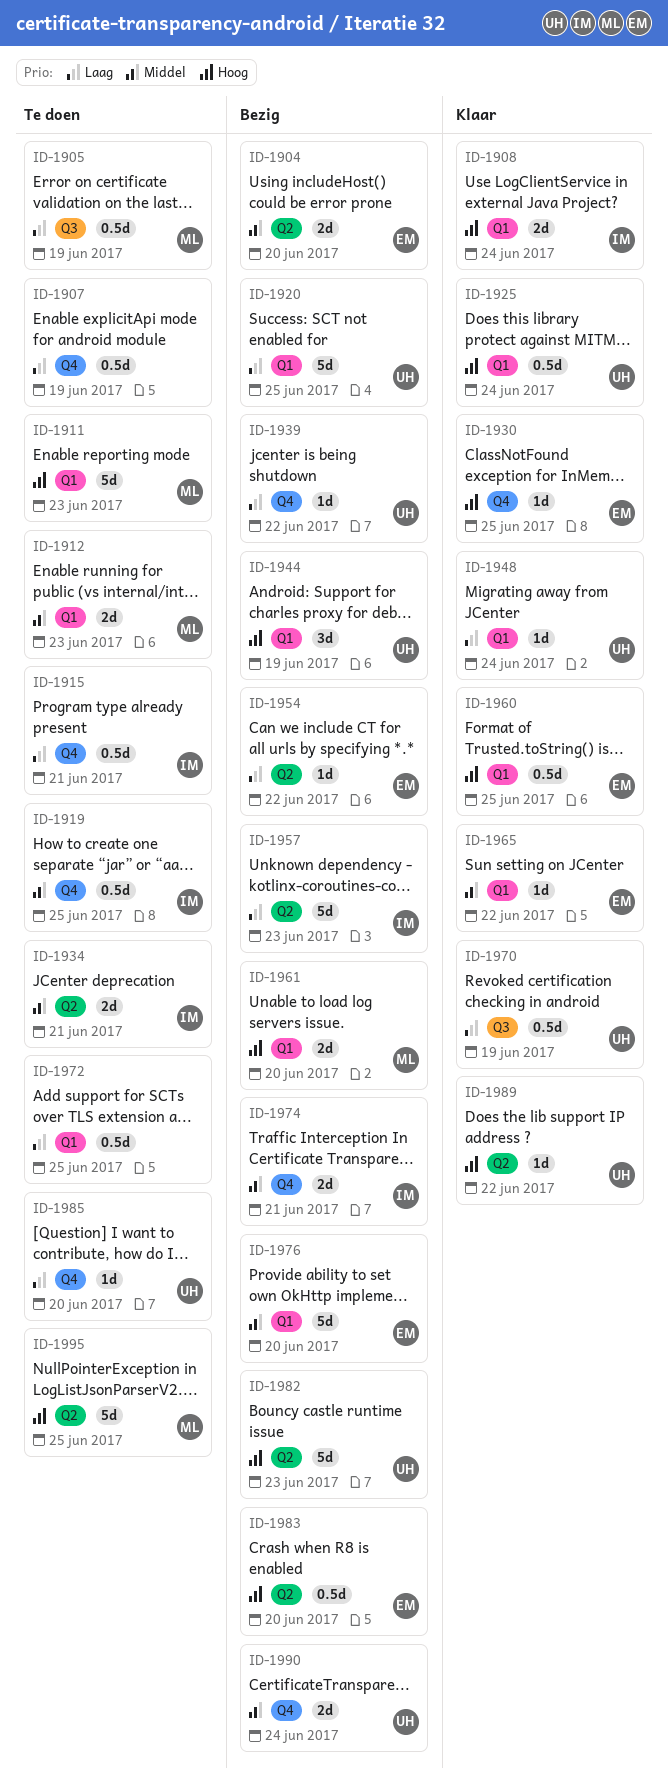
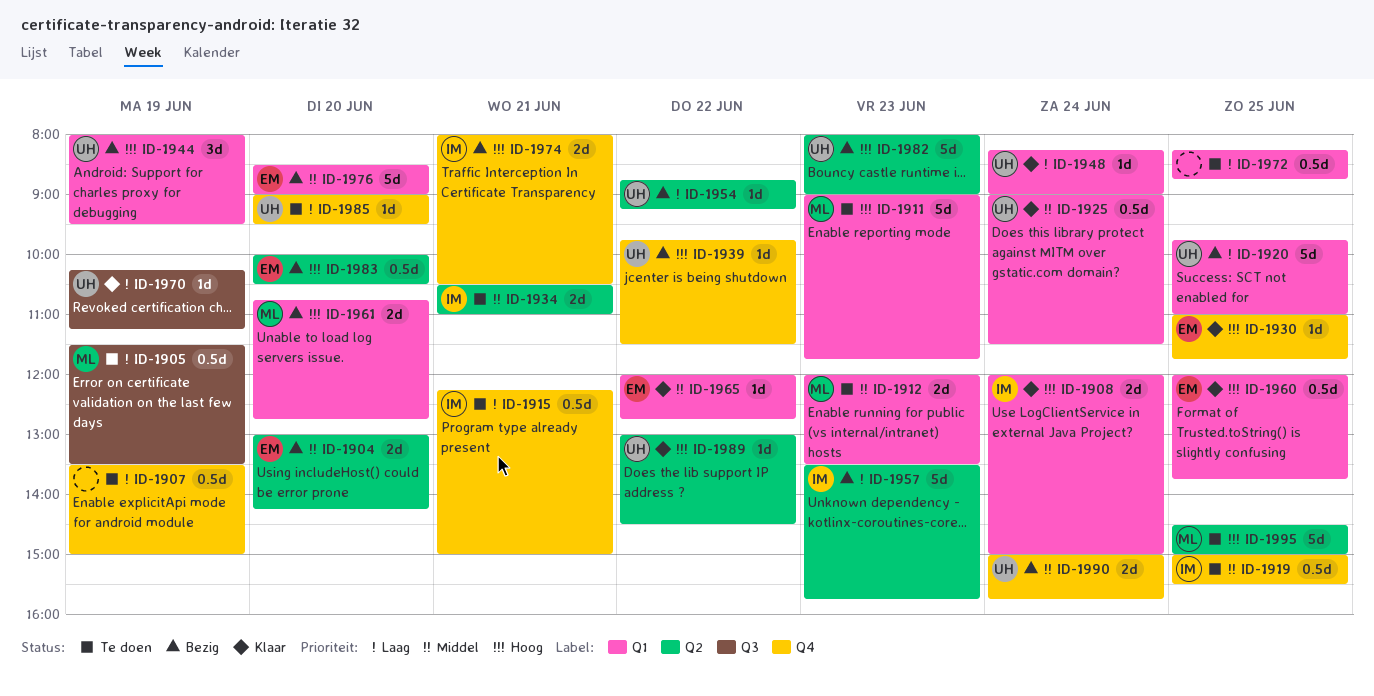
ID-1925, priority: Hoog -> Middel
ID-1939, priority: Laag -> Hoog
ID-1954, owner: EM -> UH
ID-1970, estimate: 0.5d -> 1d
ID-1974, priority: Middel -> Hoog

